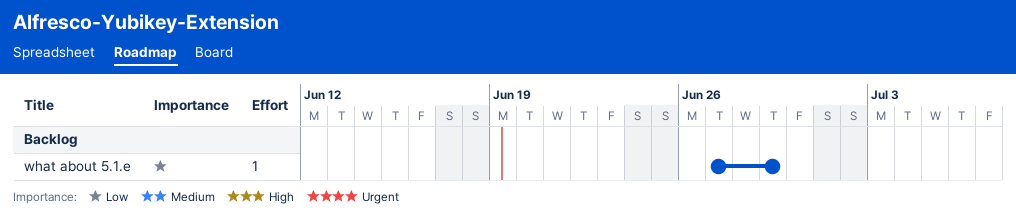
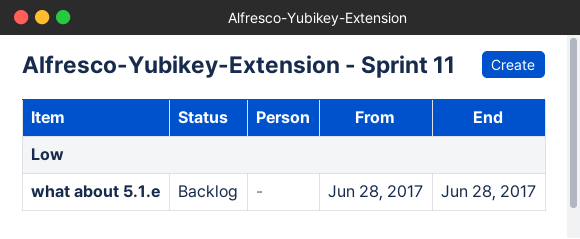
what about 5.1.e, start: Jun 27 -> Jun 28
what about 5.1.e, due: Jun 29 -> Jun 28

